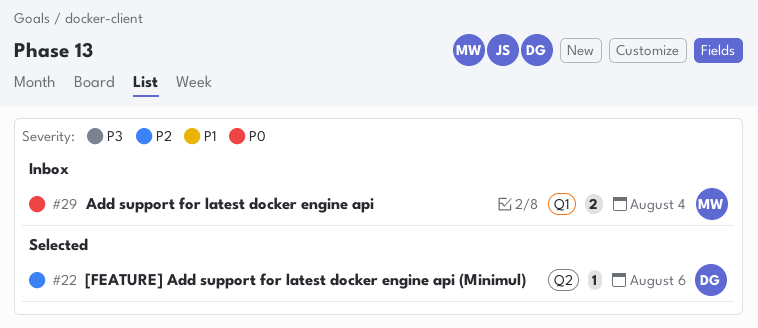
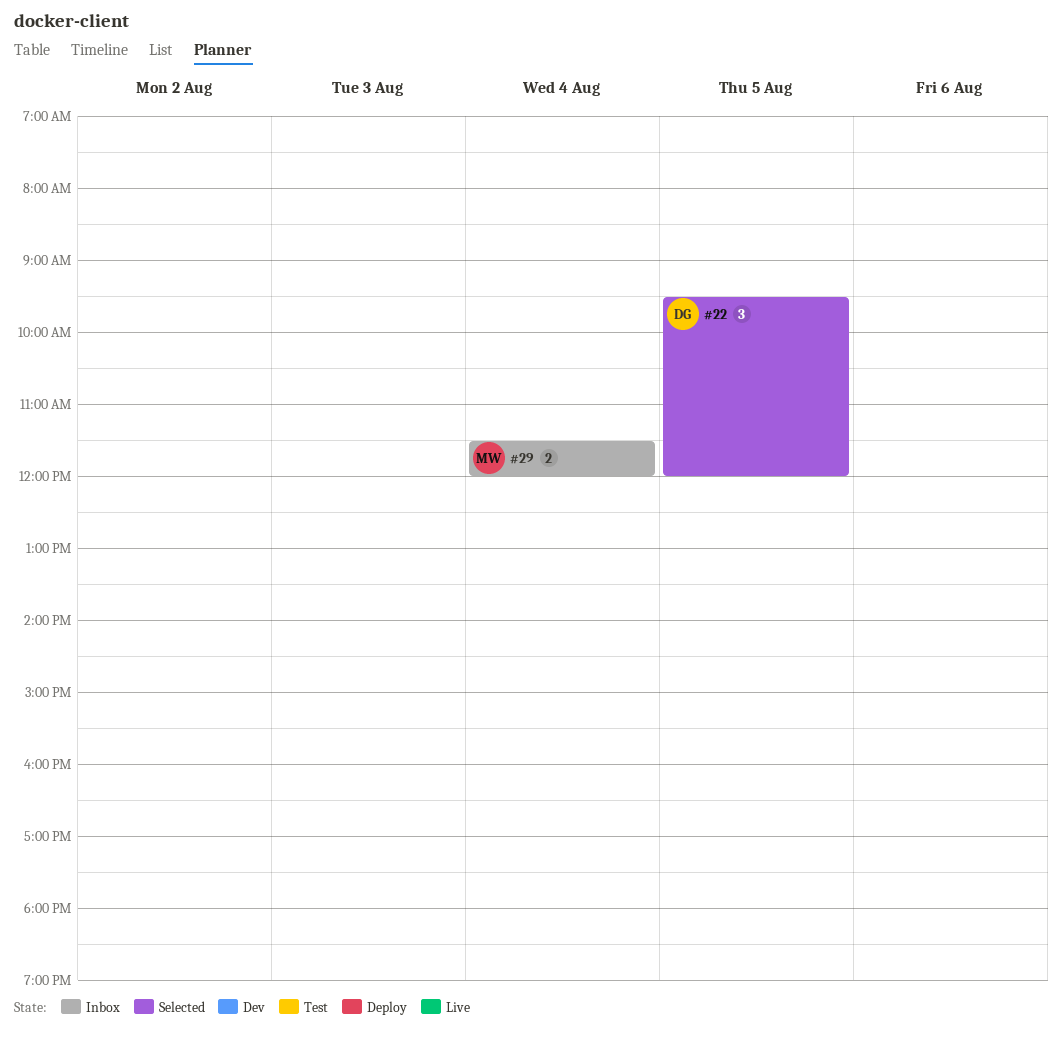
#22, estimate: 1 -> 3
#22, day: Aug 6 -> Aug 5

